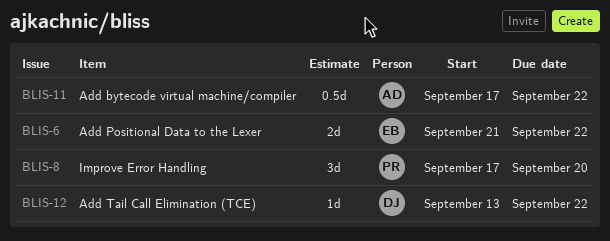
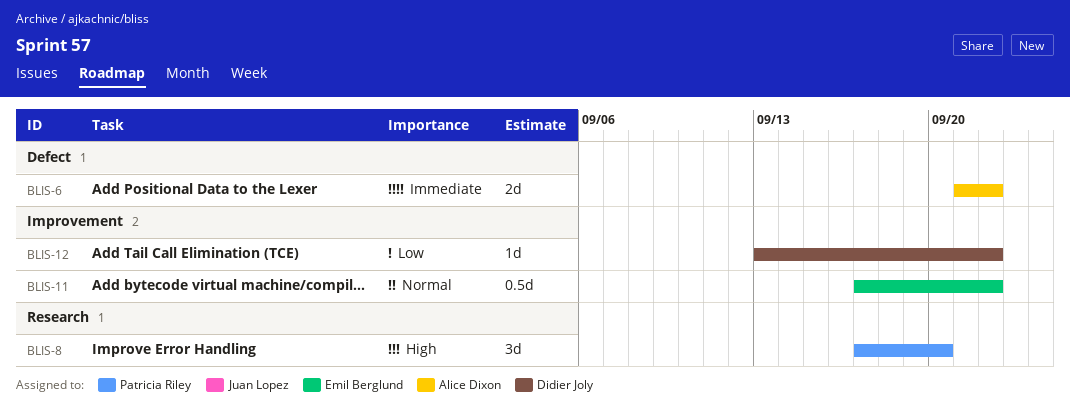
BLIS-6, owner: Emil Berglund -> Alice Dixon
BLIS-11, owner: Alice Dixon -> Emil Berglund

